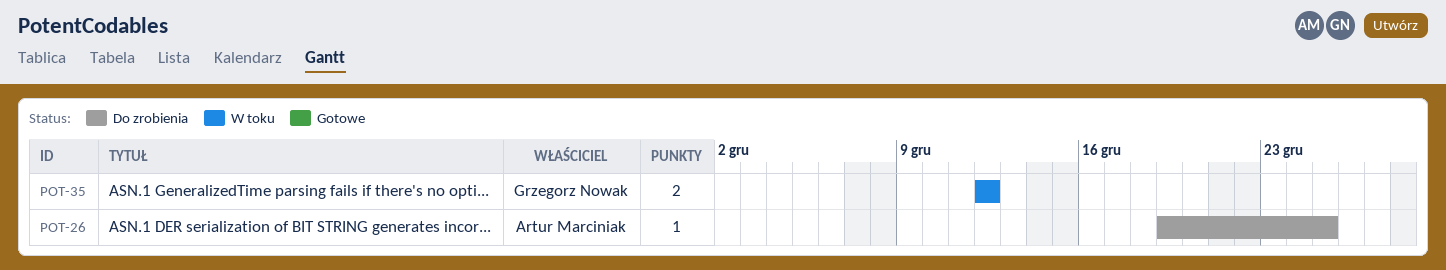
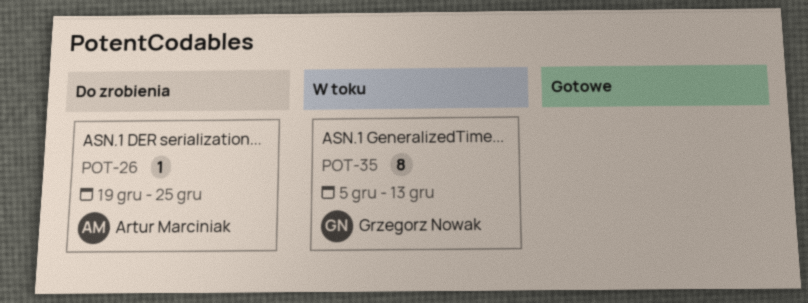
POT-35, estimate: 2 -> 8
POT-35, start: Dec 12 -> Dec 5
POT-35, due: Dec 12 -> Dec 13

